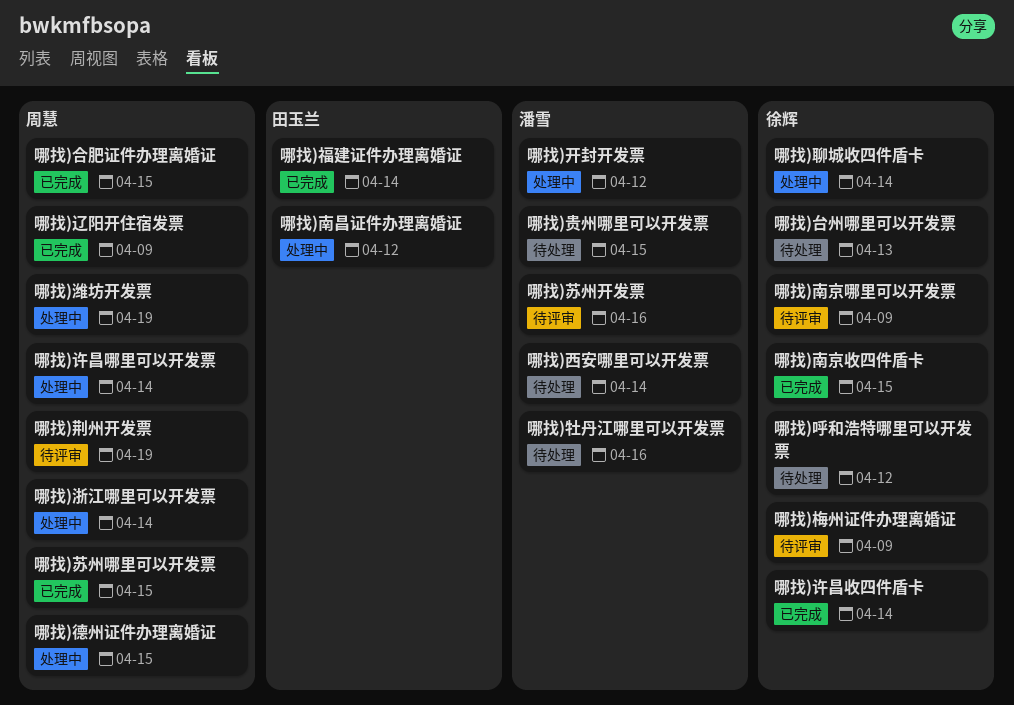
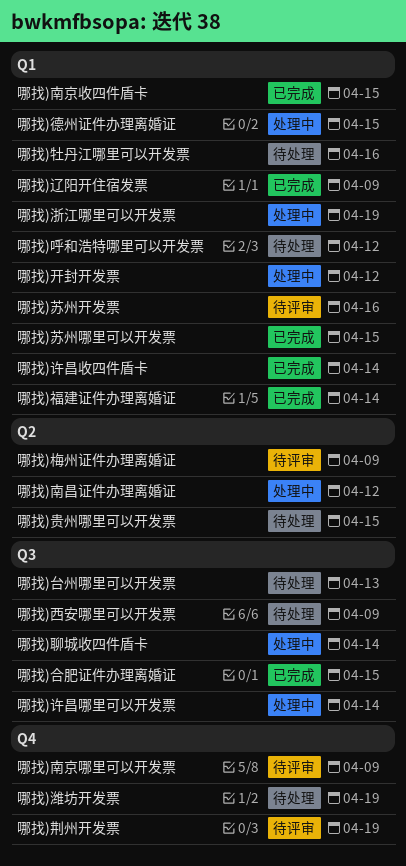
哪找)浙江哪里可以开发票, due: Apr 14 -> Apr 19
哪找)潍坊开发票, status: 处理中 -> 待处理
哪找)西安哪里可以开发票, due: Apr 14 -> Apr 9

